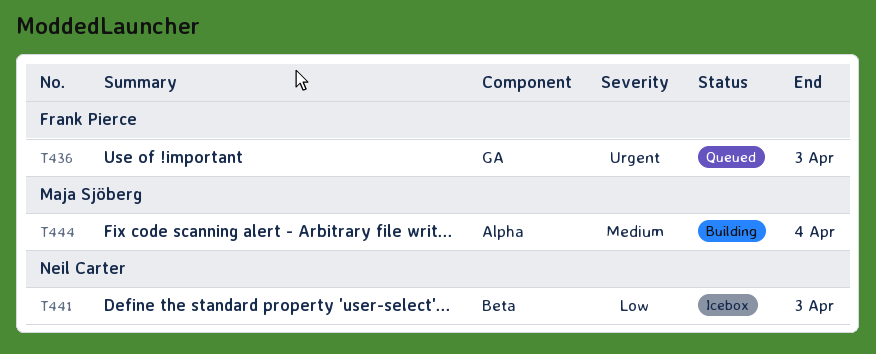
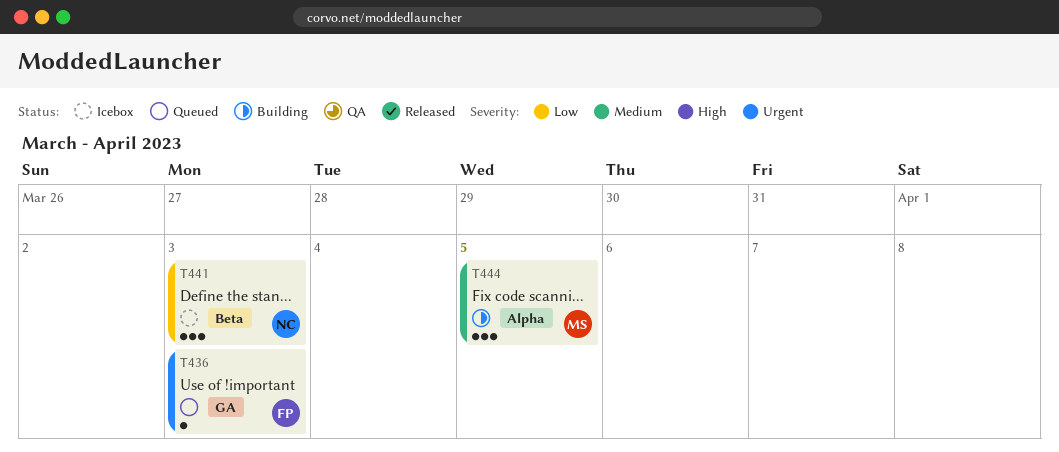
T444, due: Apr 4 -> Apr 5

